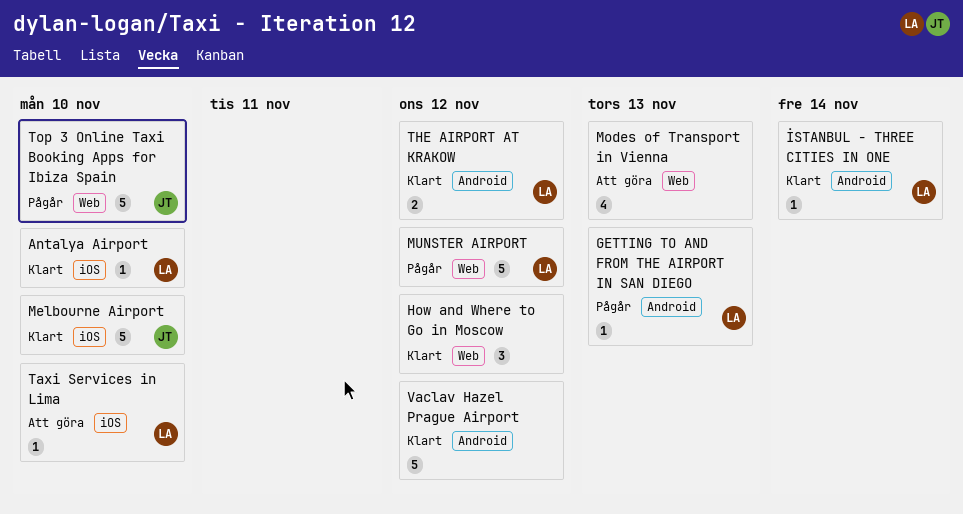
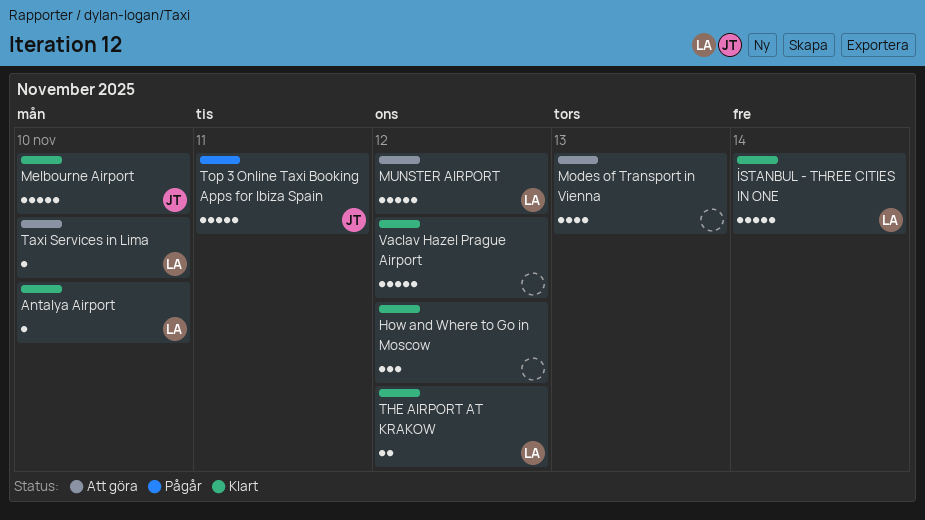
GETTING TO AND FROM THE AIRPORT IN SAN DIEGO: present -> none
İSTANBUL - THREE CITIES IN ONE, estimate: 1 -> 5
MUNSTER AIRPORT, status: Pågår -> Att göra
Top 3 Online Taxi Booking Apps for Ibiza Spain, due: Nov 10 -> Nov 11

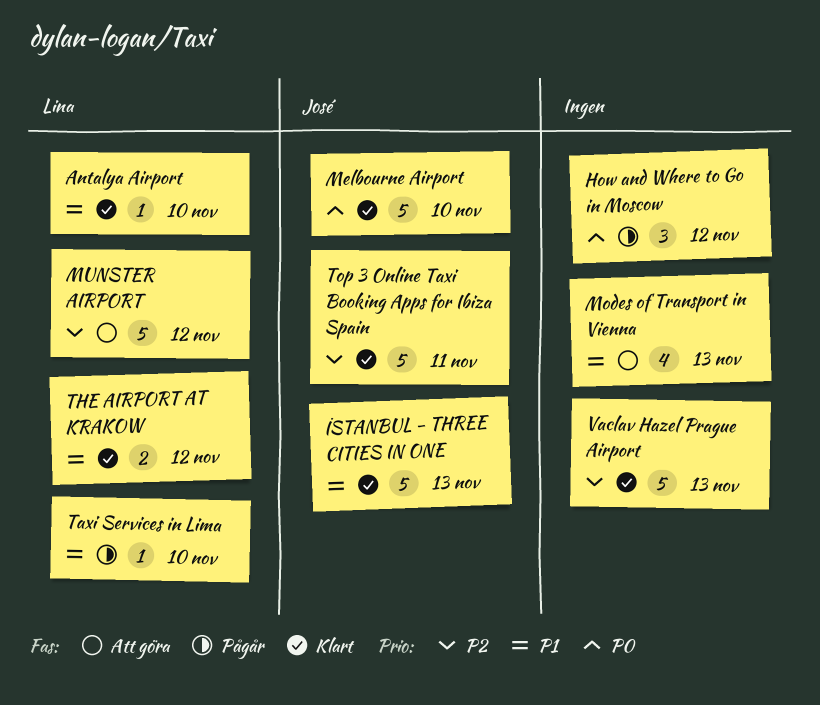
How and Where to Go in Moscow, status: Klart -> Pågår
İSTANBUL - THREE CITIES IN ONE, owner: Lina -> José
İSTANBUL - THREE CITIES IN ONE, due: Nov 14 -> Nov 13
Taxi Services in Lima, status: Att göra -> Pågår
Top 3 Online Taxi Booking Apps for Ibiza Spain, status: Pågår -> Klart
Vaclav Hazel Prague Airport, due: Nov 12 -> Nov 13

